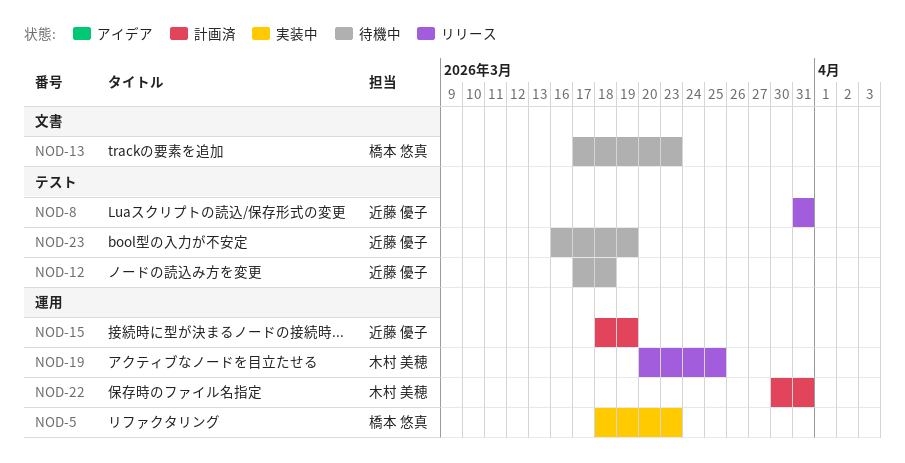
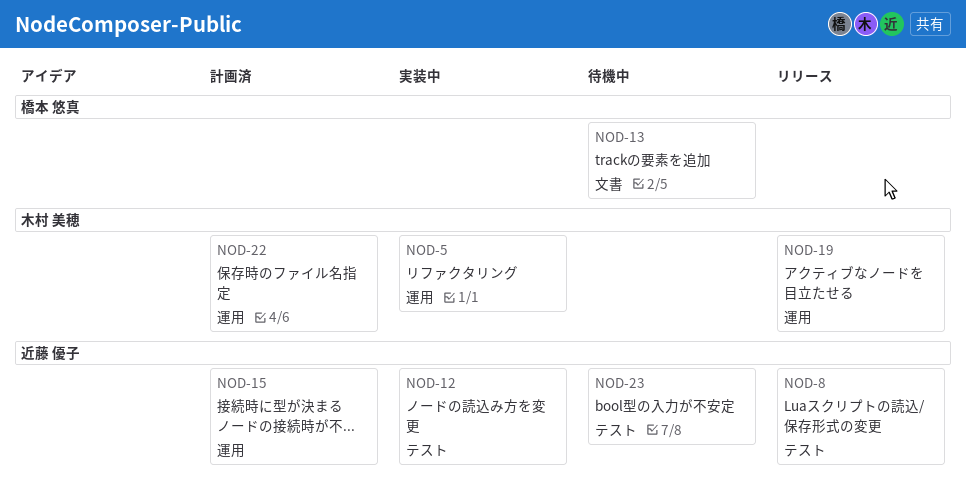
NOD-5, owner: 橋本 悠真 -> 木村 美穂
NOD-12, status: 待機中 -> 実装中

